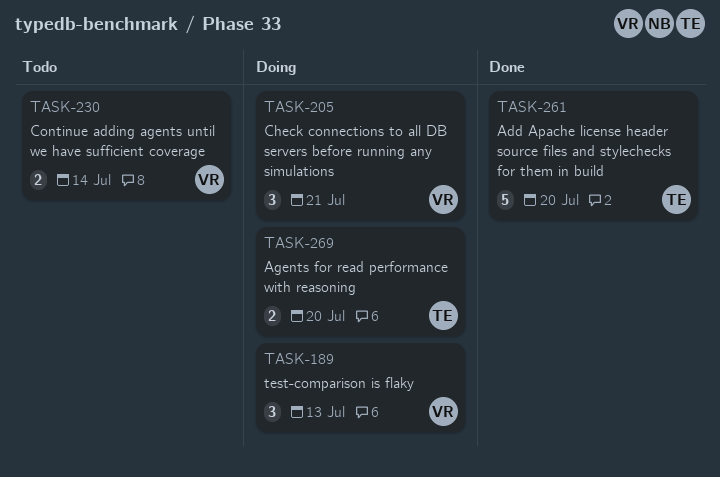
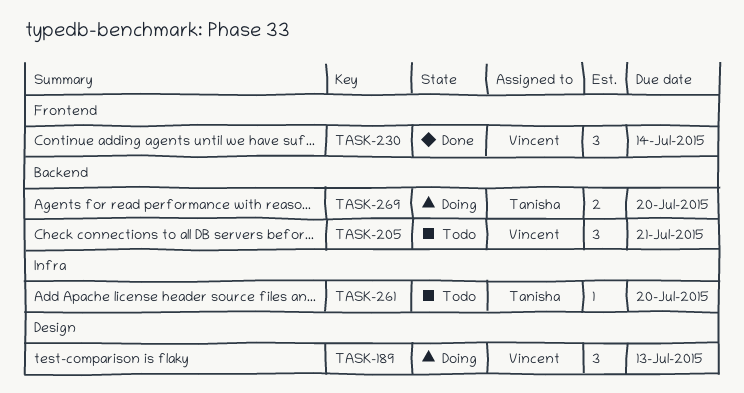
TASK-205, status: Doing -> Todo
TASK-230, status: Todo -> Done
TASK-230, estimate: 2 -> 3
TASK-261, status: Done -> Todo
TASK-261, estimate: 5 -> 1

